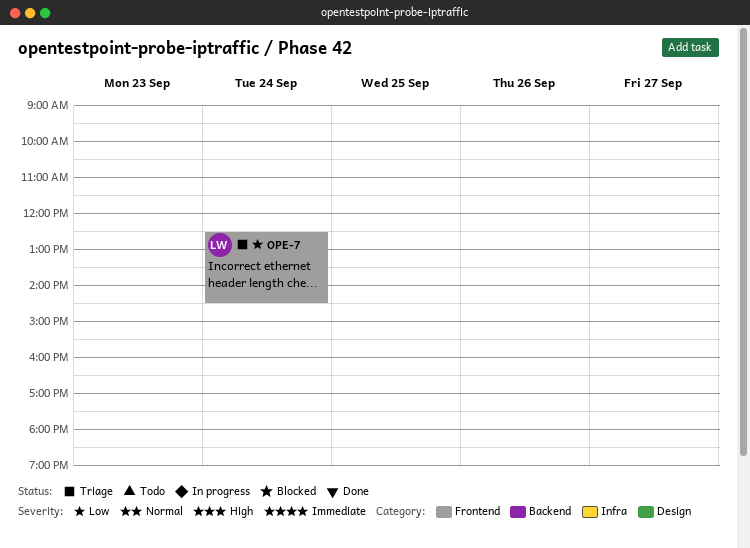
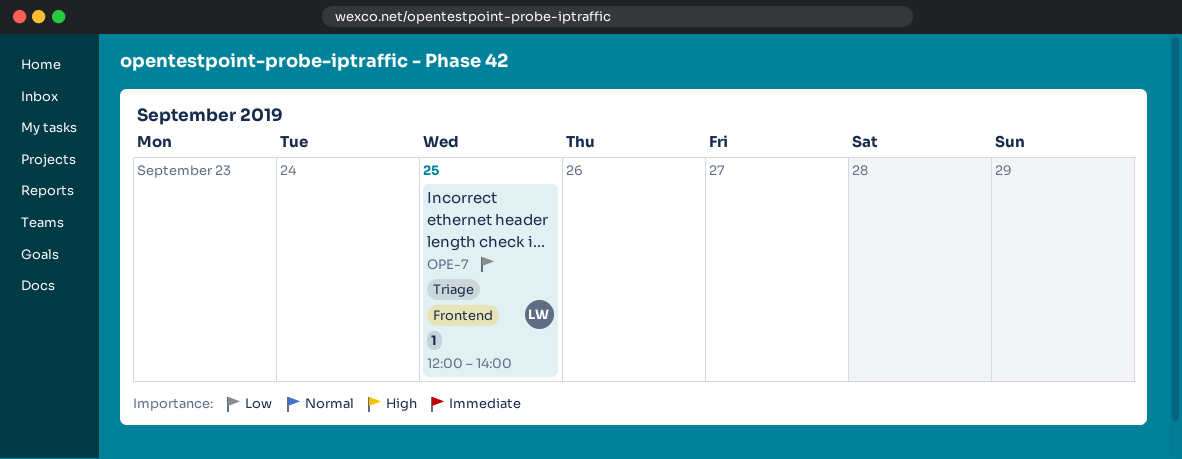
OPE-7, day: Sep 24 -> Sep 25
OPE-7, begins: 12:30 -> 12:00
OPE-7, ends: 14:30 -> 14:00

